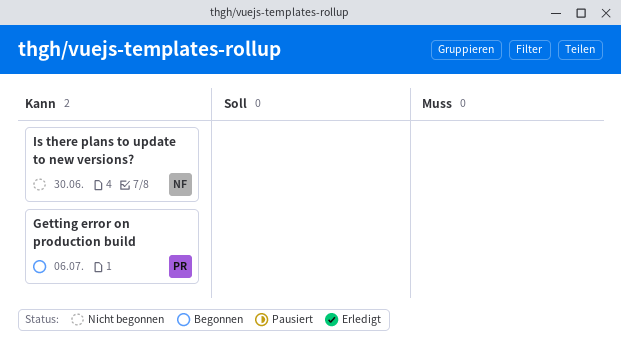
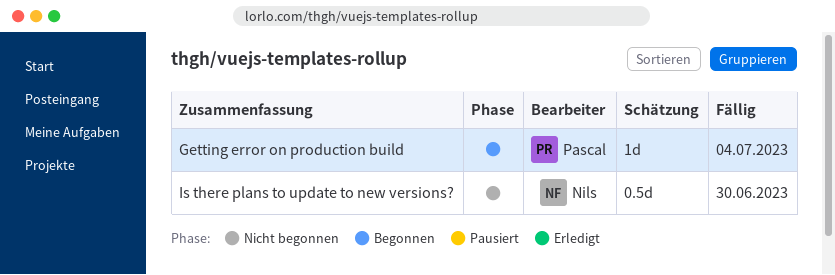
Getting error on production build, due: Jul 6 -> Jul 4

